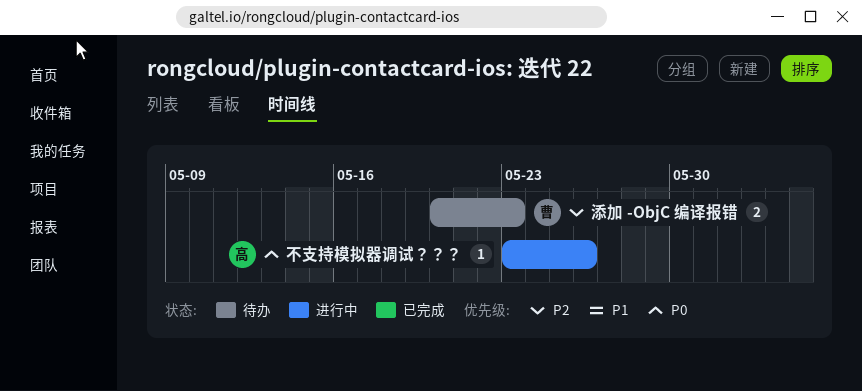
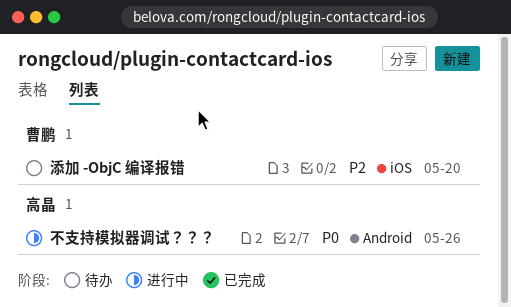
添加 -ObjC 编译报错, due: May 23 -> May 20

